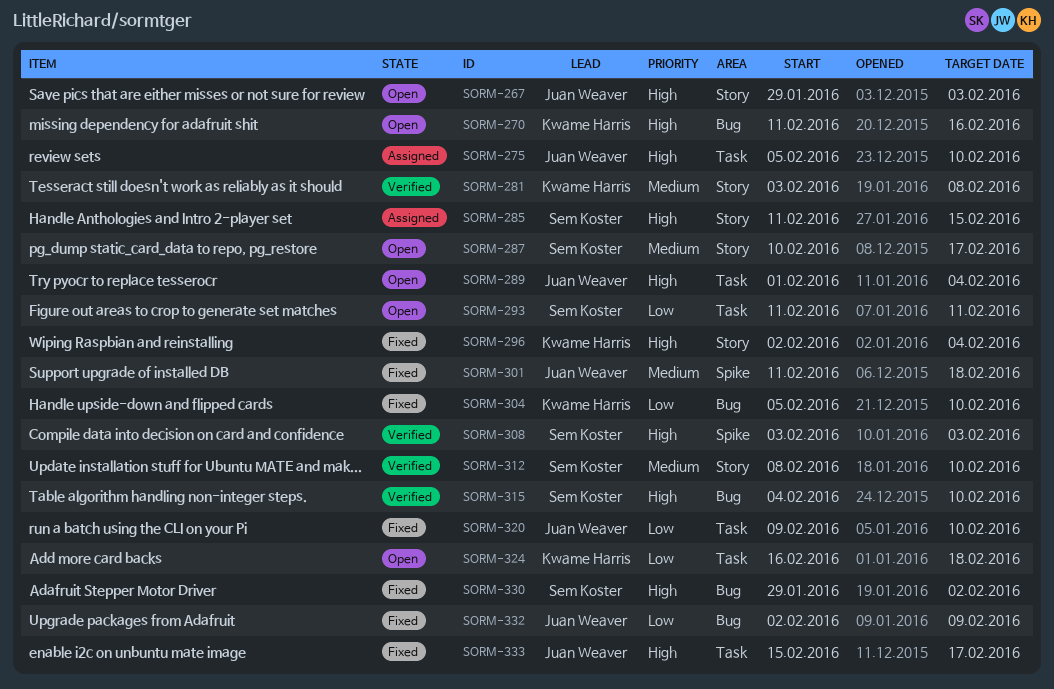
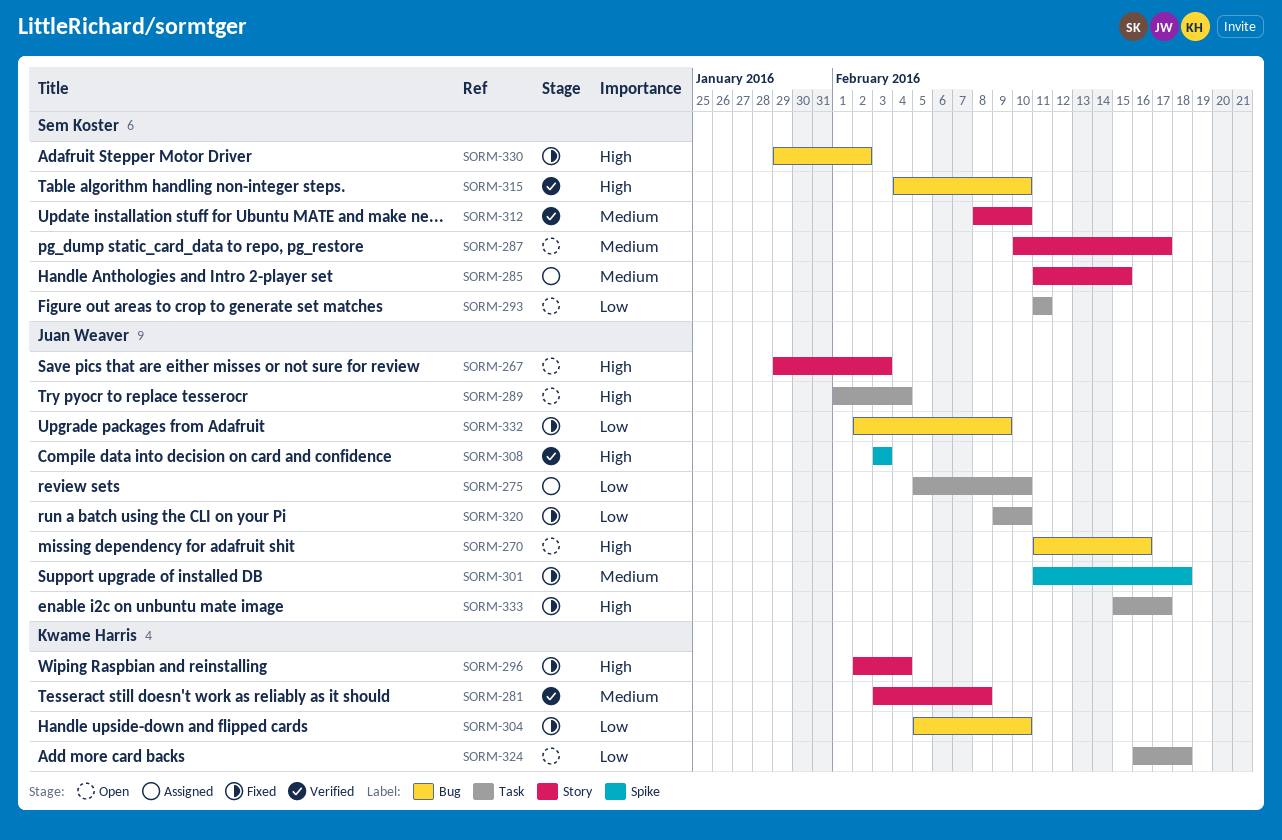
SORM-270, owner: Kwame Harris -> Juan Weaver
SORM-275, priority: High -> Low
SORM-285, priority: High -> Medium
SORM-308, owner: Sem Koster -> Juan Weaver

